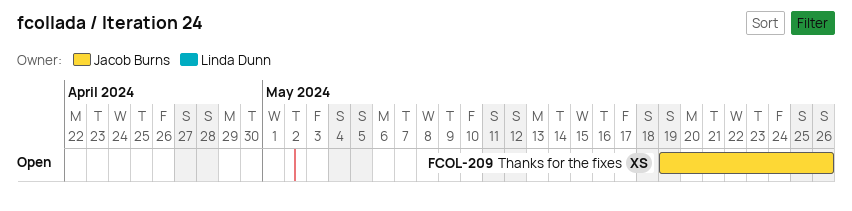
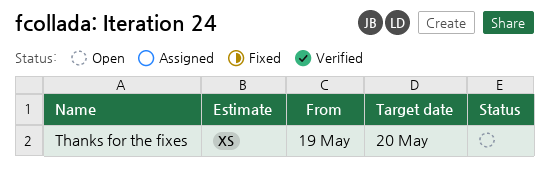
Thanks for the fixes, due: May 26 -> May 20

